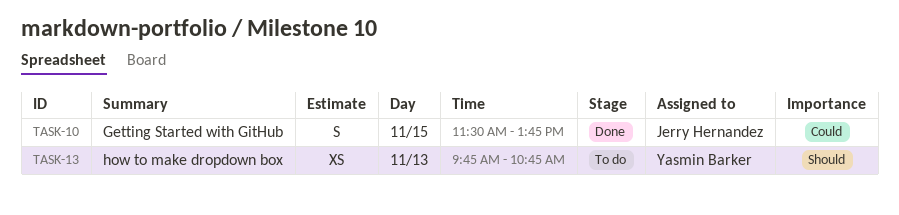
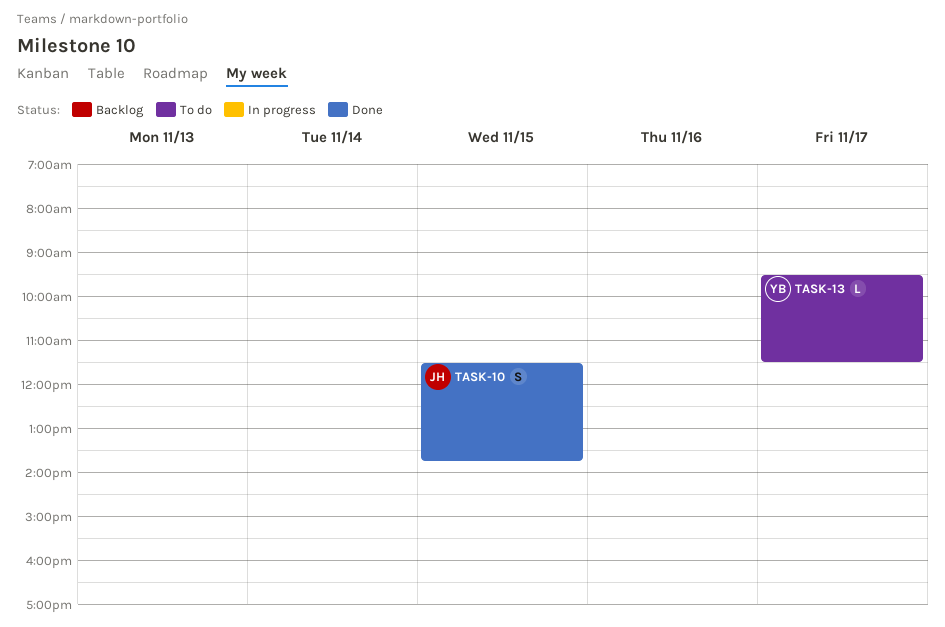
TASK-13, estimate: XS -> L
TASK-13, day: Nov 13 -> Nov 17
TASK-13, begins: 09:45 -> 09:30
TASK-13, ends: 10:45 -> 11:30

